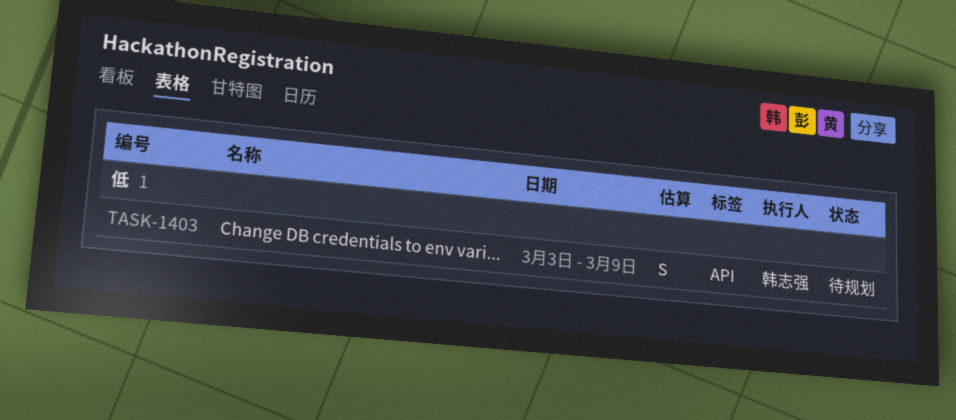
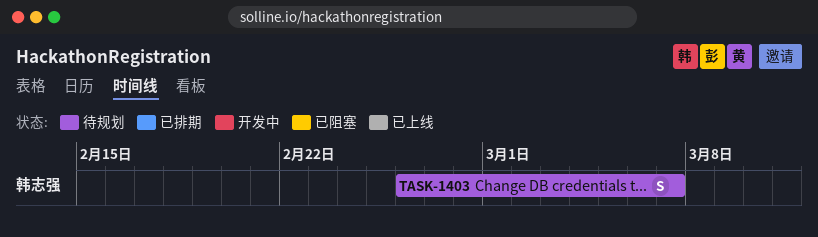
TASK-1403, start: Mar 3 -> Feb 26
TASK-1403, due: Mar 9 -> Mar 7

